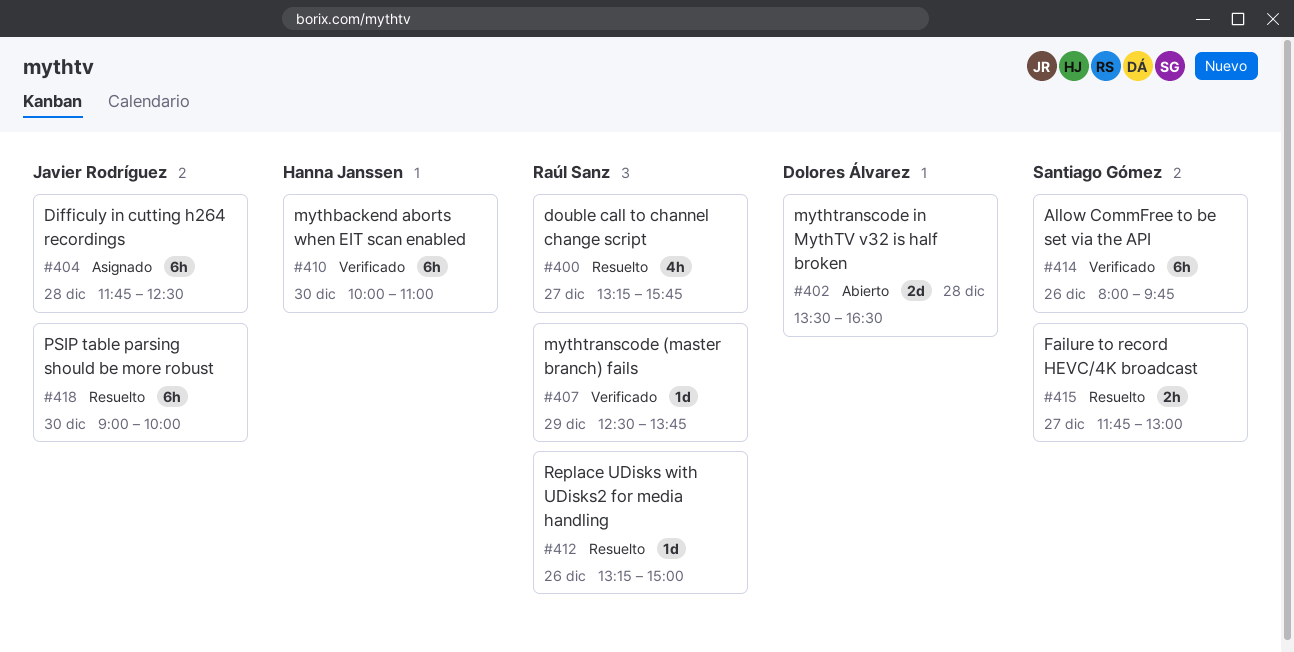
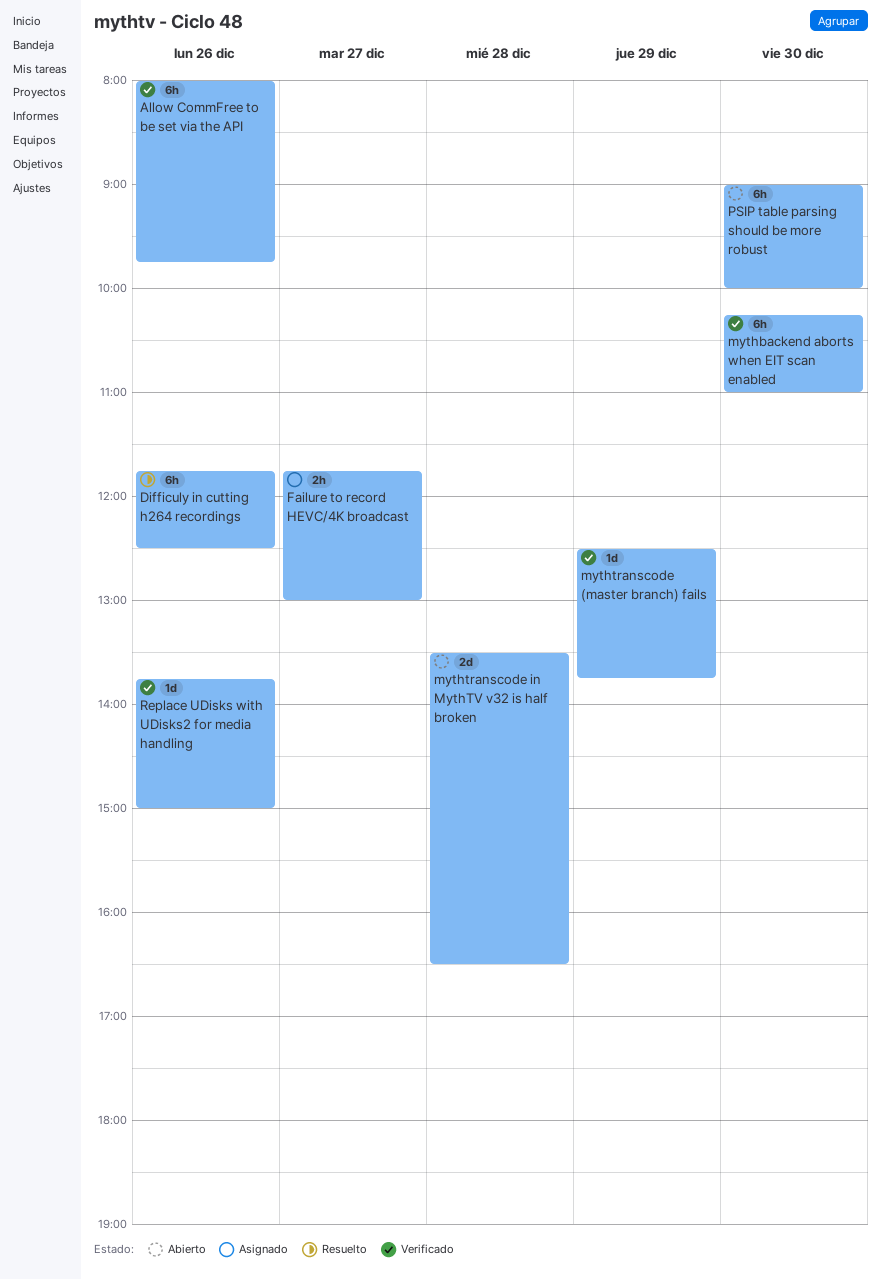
Difficuly in cutting h264 recordings, status: Asignado -> Resuelto
Difficuly in cutting h264 recordings, day: Dec 28 -> Dec 26
double call to channel change script: present -> none
Failure to record HEVC/4K broadcast, status: Resuelto -> Asignado
mythbackend aborts when EIT scan enabled, begins: 10:00 -> 10:15
PSIP table parsing should be more robust, status: Resuelto -> Abierto
Replace UDisks with UDisks2 for media handling, status: Resuelto -> Verificado
Replace UDisks with UDisks2 for media handling, begins: 13:15 -> 13:45

